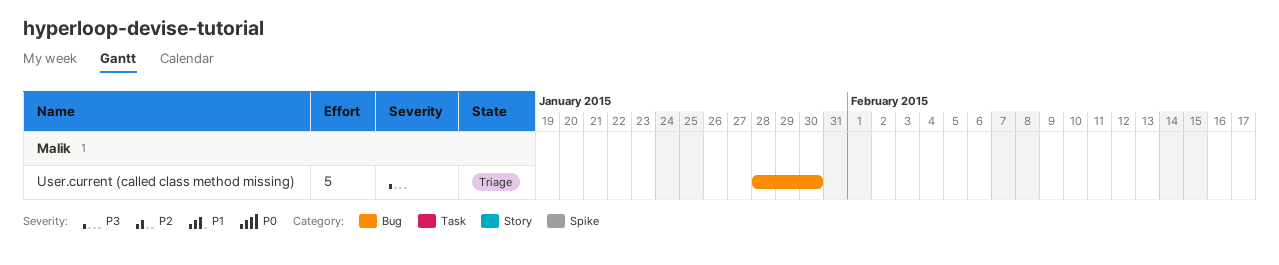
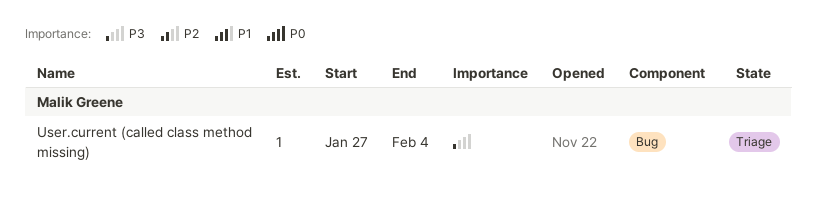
User.current (called class method missing), estimate: 5 -> 1
User.current (called class method missing), start: Jan 28 -> Jan 27
User.current (called class method missing), due: Jan 30 -> Feb 4

